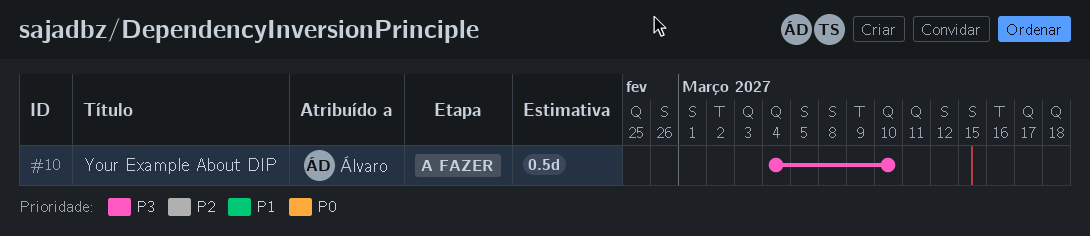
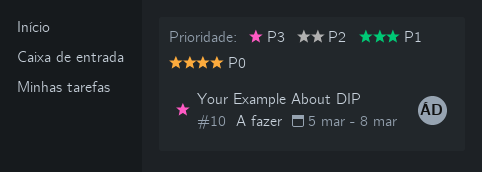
#10, start: Mar 4 -> Mar 5
#10, due: Mar 10 -> Mar 8

